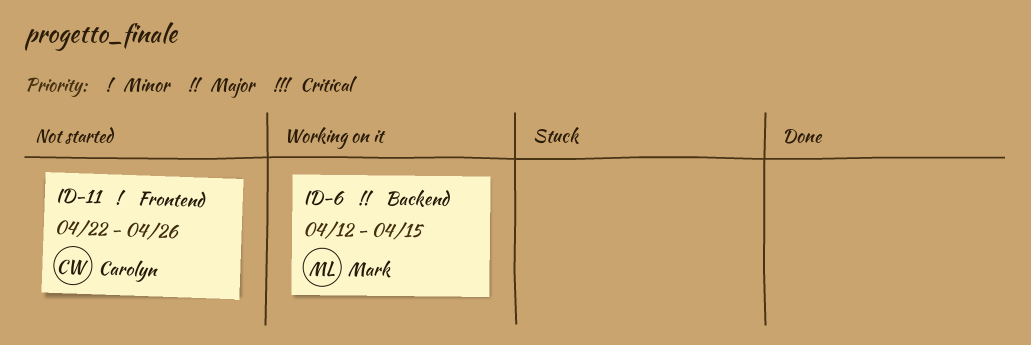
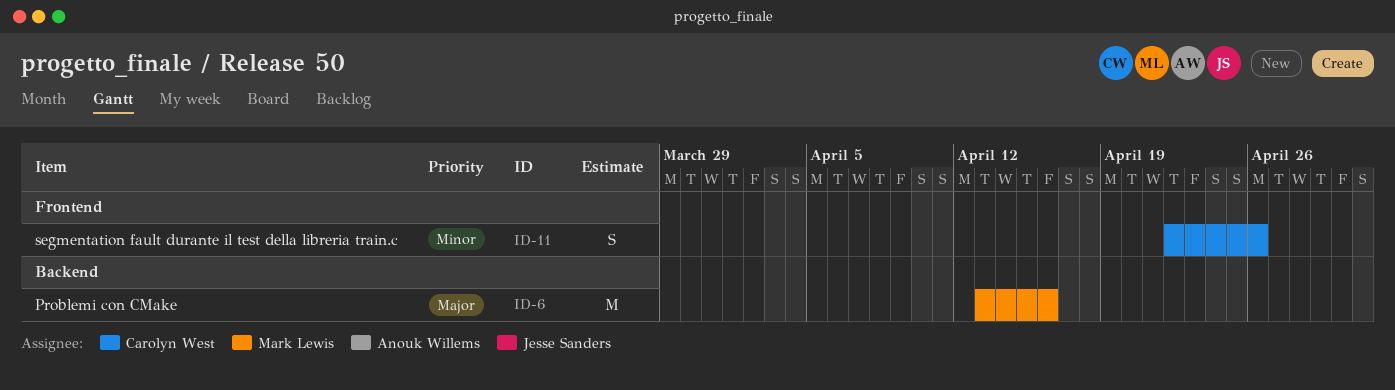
ID-6, start: Apr 12 -> Apr 13
ID-6, due: Apr 15 -> Apr 16

